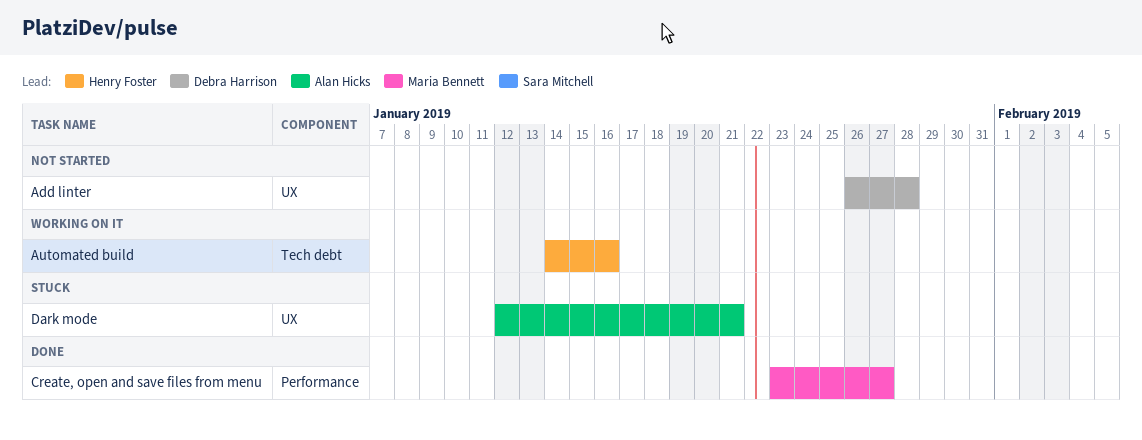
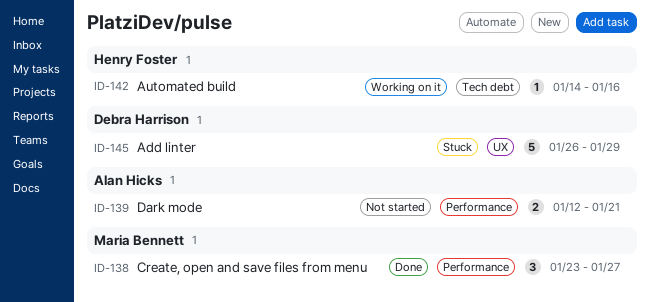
Add linter, status: Not started -> Stuck
Add linter, due: Jan 28 -> Jan 29
Dark mode, status: Stuck -> Not started
Dark mode, label: UX -> Performance

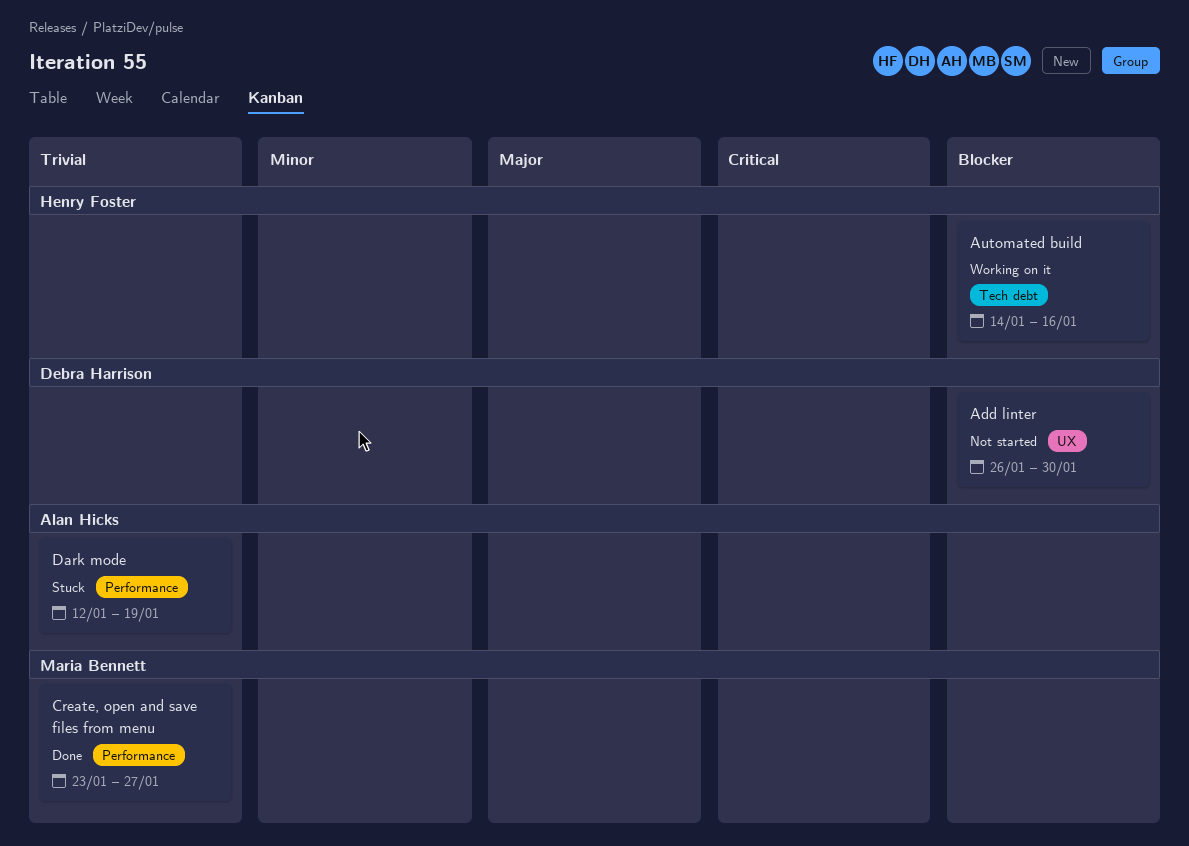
Add linter, status: Stuck -> Not started
Add linter, due: Jan 29 -> Jan 30
Dark mode, status: Not started -> Stuck
Dark mode, due: Jan 21 -> Jan 19

